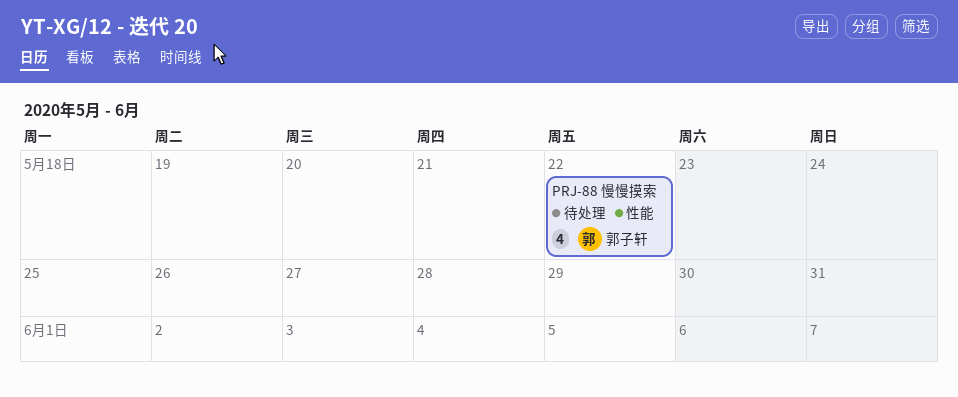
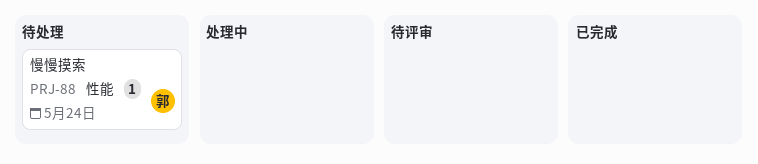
PRJ-88, estimate: 4 -> 1
PRJ-88, due: May 22 -> May 24

